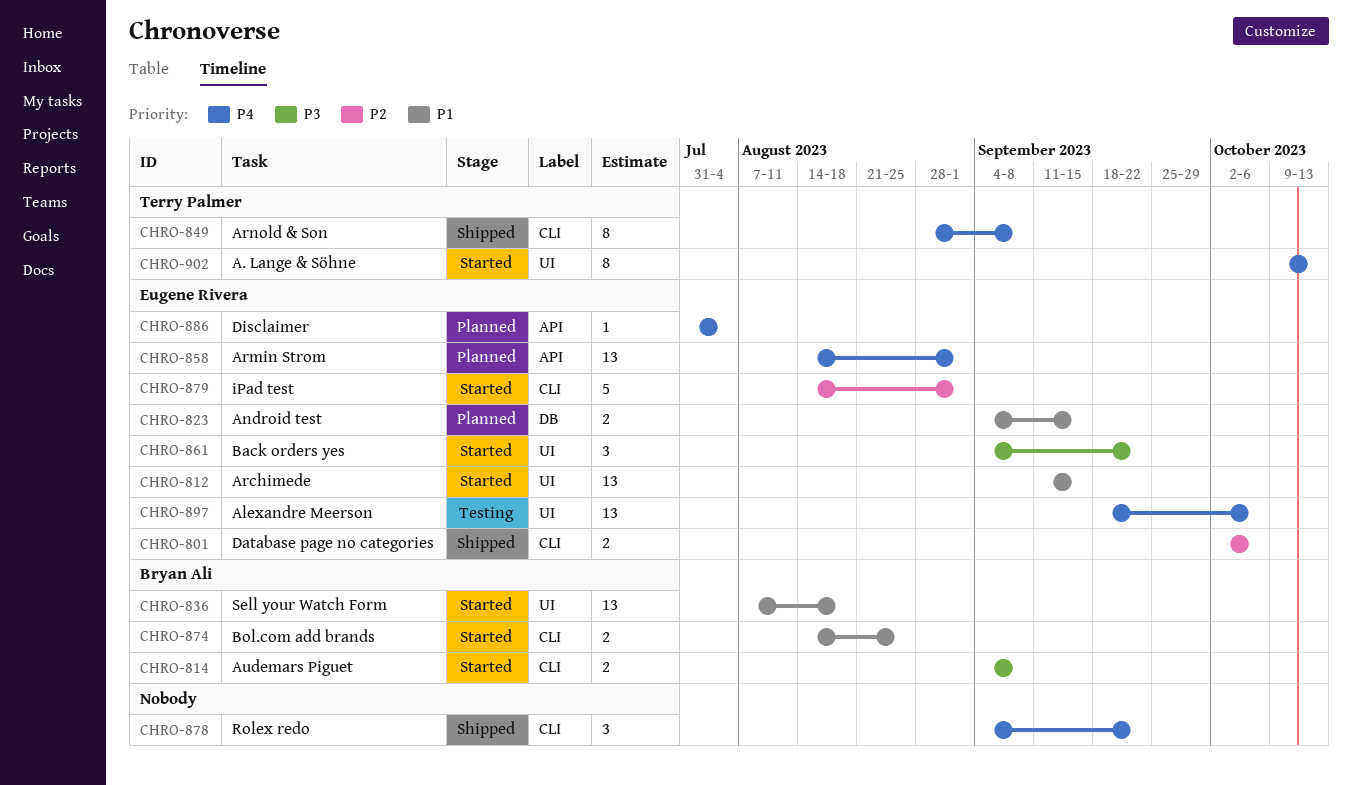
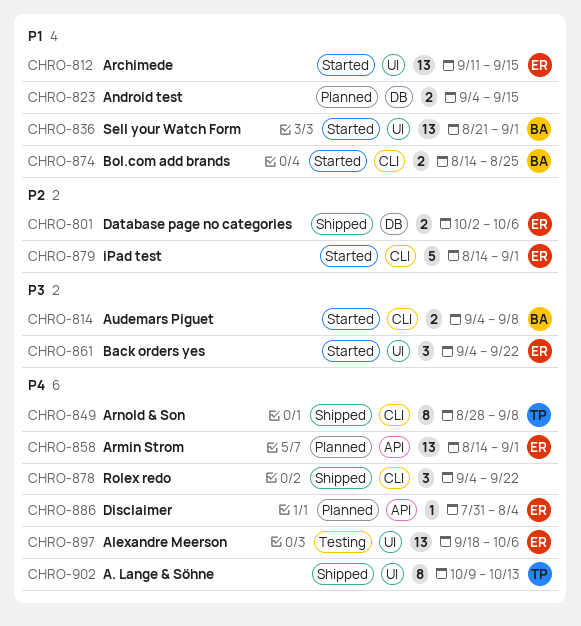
CHRO-801, label: CLI -> DB
CHRO-823, owner: Eugene Rivera -> none
CHRO-836, start: Aug 7 -> Aug 21
CHRO-836, due: Aug 18 -> Sep 1
CHRO-902, status: Started -> Shipped

